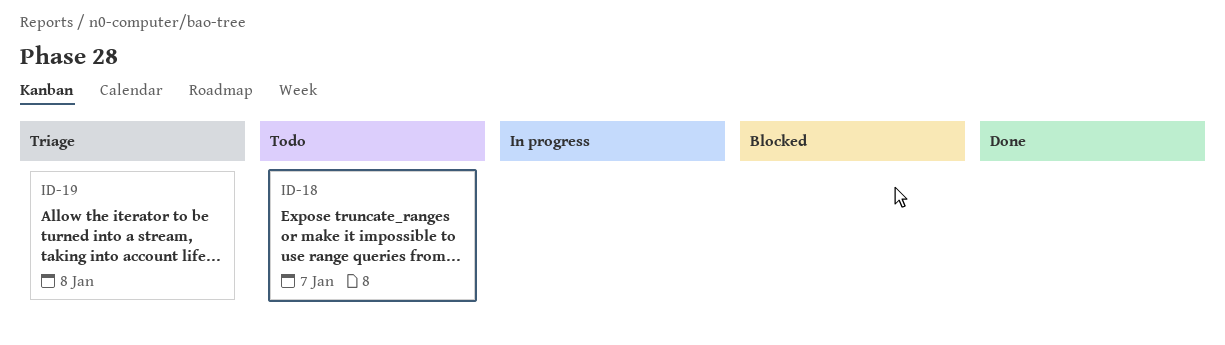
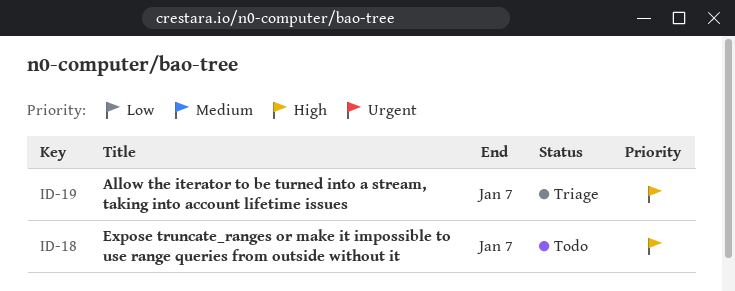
ID-19, due: Jan 8 -> Jan 7

